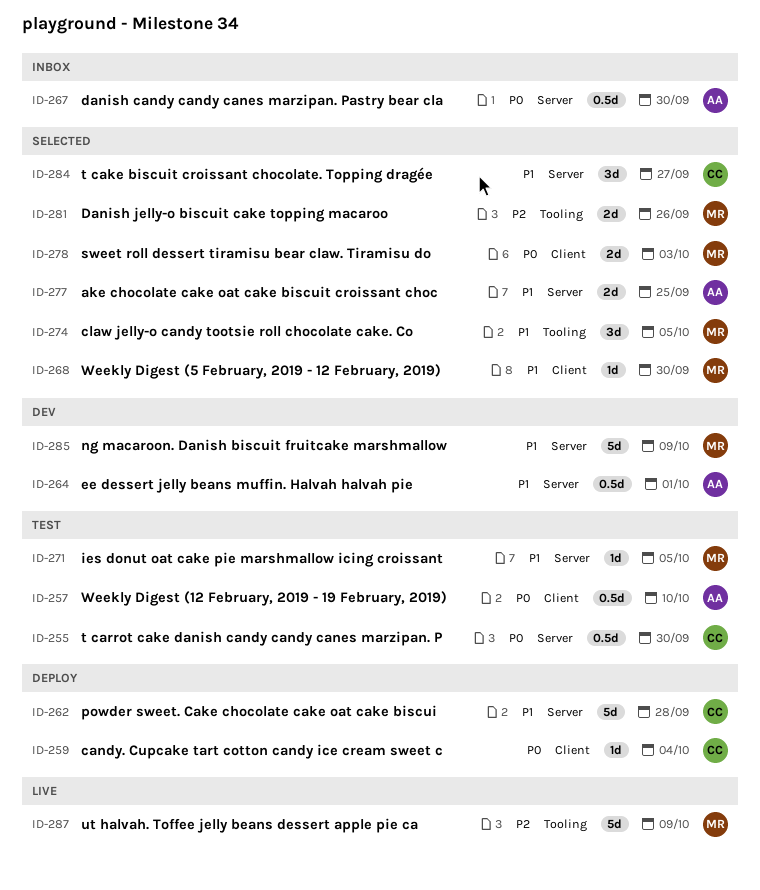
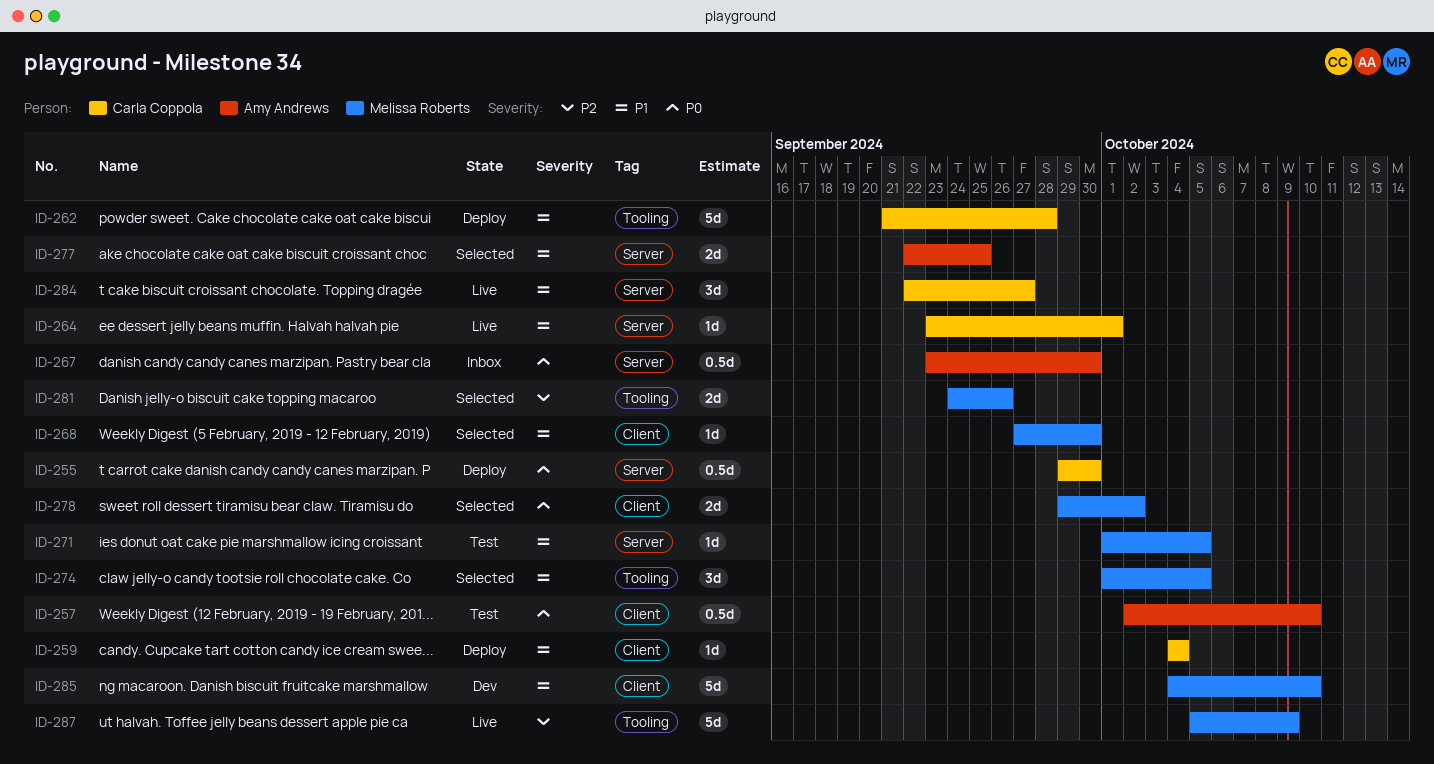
ID-255, status: Test -> Deploy
ID-259, priority: P0 -> P1
ID-262, label: Server -> Tooling
ID-264, status: Dev -> Live
ID-264, owner: Amy Andrews -> Carla Coppola
ID-264, estimate: 0.5d -> 1d
ID-278, due: Oct 3 -> Oct 2
ID-284, status: Selected -> Live
ID-285, label: Server -> Client
ID-285, due: Oct 9 -> Oct 10

